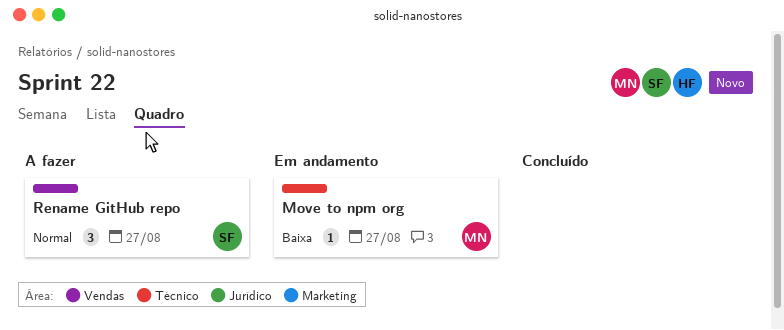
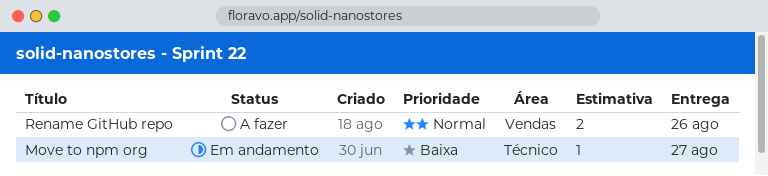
Rename GitHub repo, estimate: 3 -> 2
Rename GitHub repo, due: Aug 27 -> Aug 26

